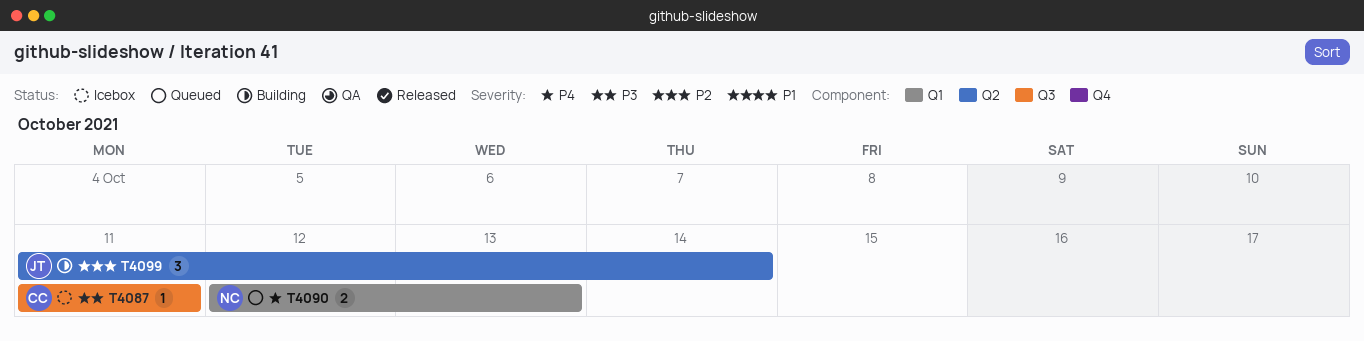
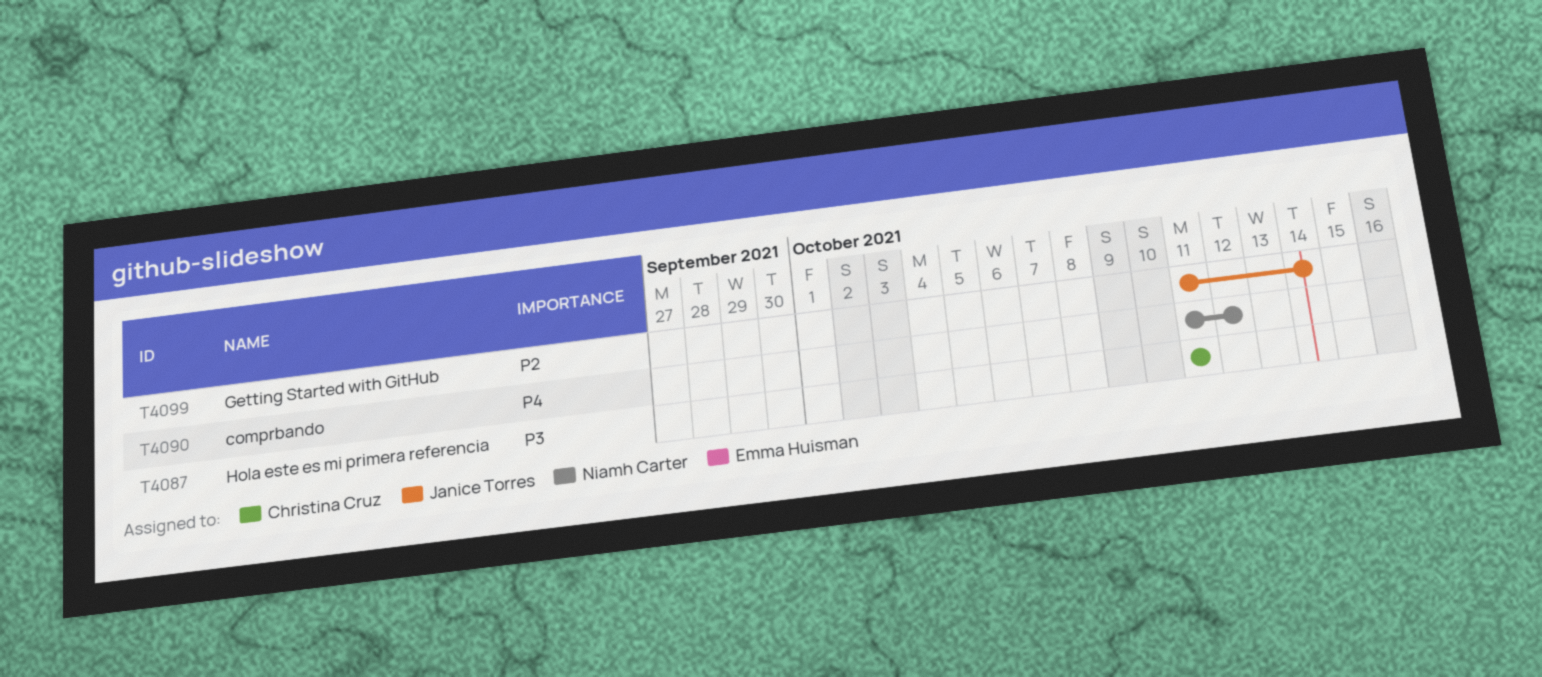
T4090, start: Oct 12 -> Oct 11
T4090, due: Oct 13 -> Oct 12

